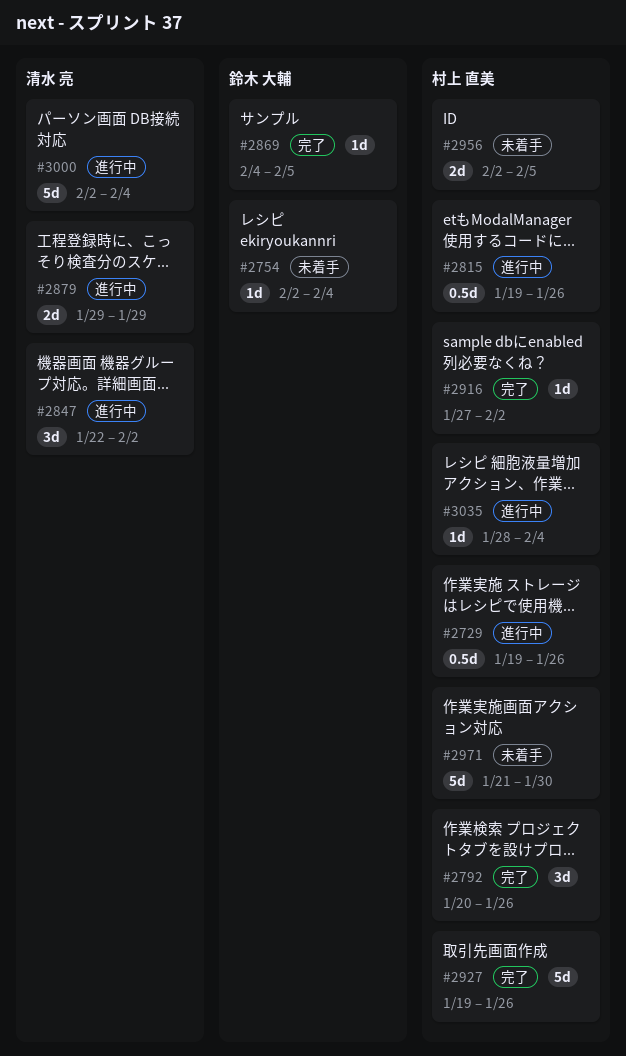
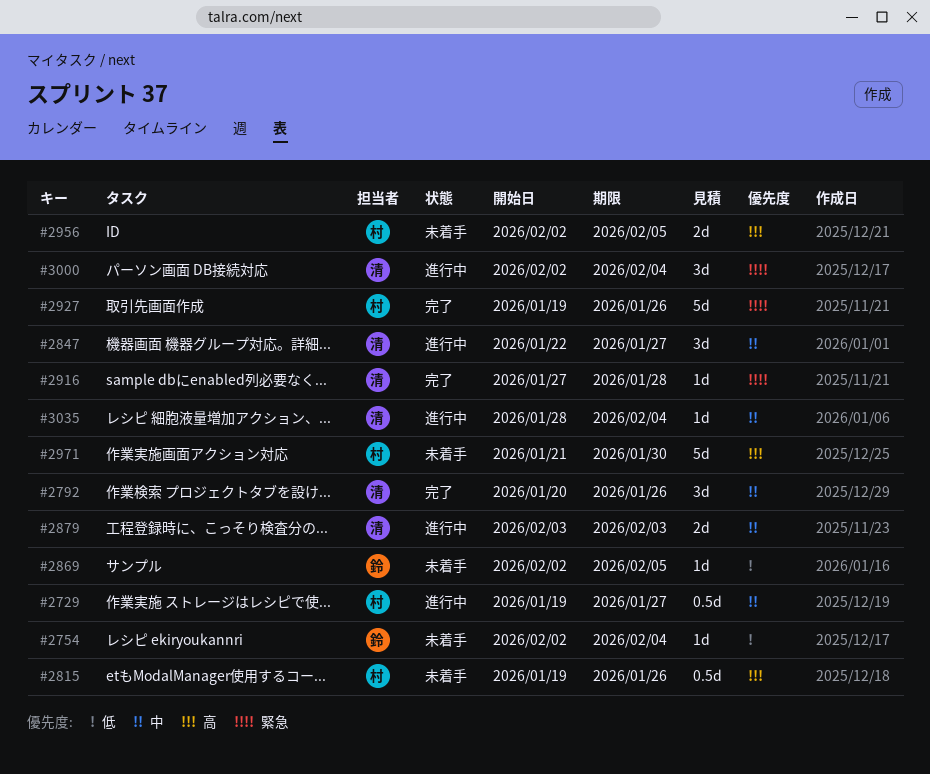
#2729, due: Jan 26 -> Jan 27
#2792, owner: 村上 直美 -> 清水 亮
#2815, status: 進行中 -> 未着手
#2847, due: Feb 2 -> Jan 27
#2869, status: 完了 -> 未着手
#2869, start: Feb 4 -> Feb 2
#2879, start: Jan 29 -> Feb 3
#2879, due: Jan 29 -> Feb 3
#2916, owner: 村上 直美 -> 清水 亮
#2916, due: Feb 2 -> Jan 28
#3000, estimate: 5d -> 3d
#3035, owner: 村上 直美 -> 清水 亮

